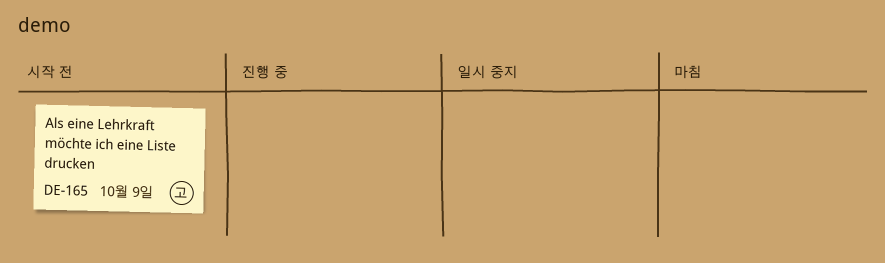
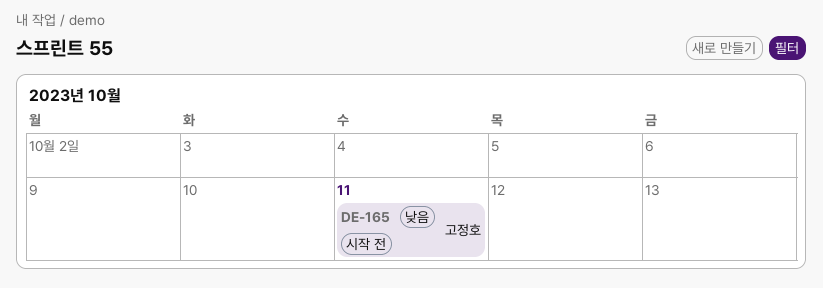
DE-165, due: Oct 9 -> Oct 11

